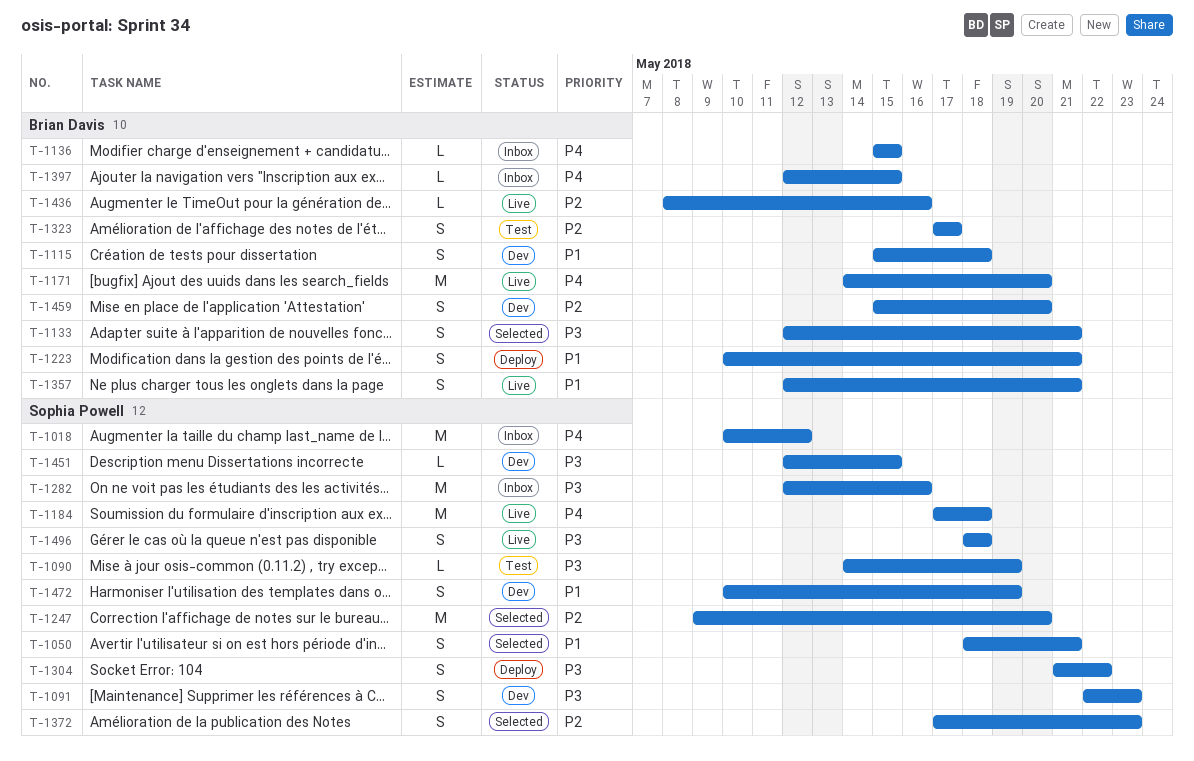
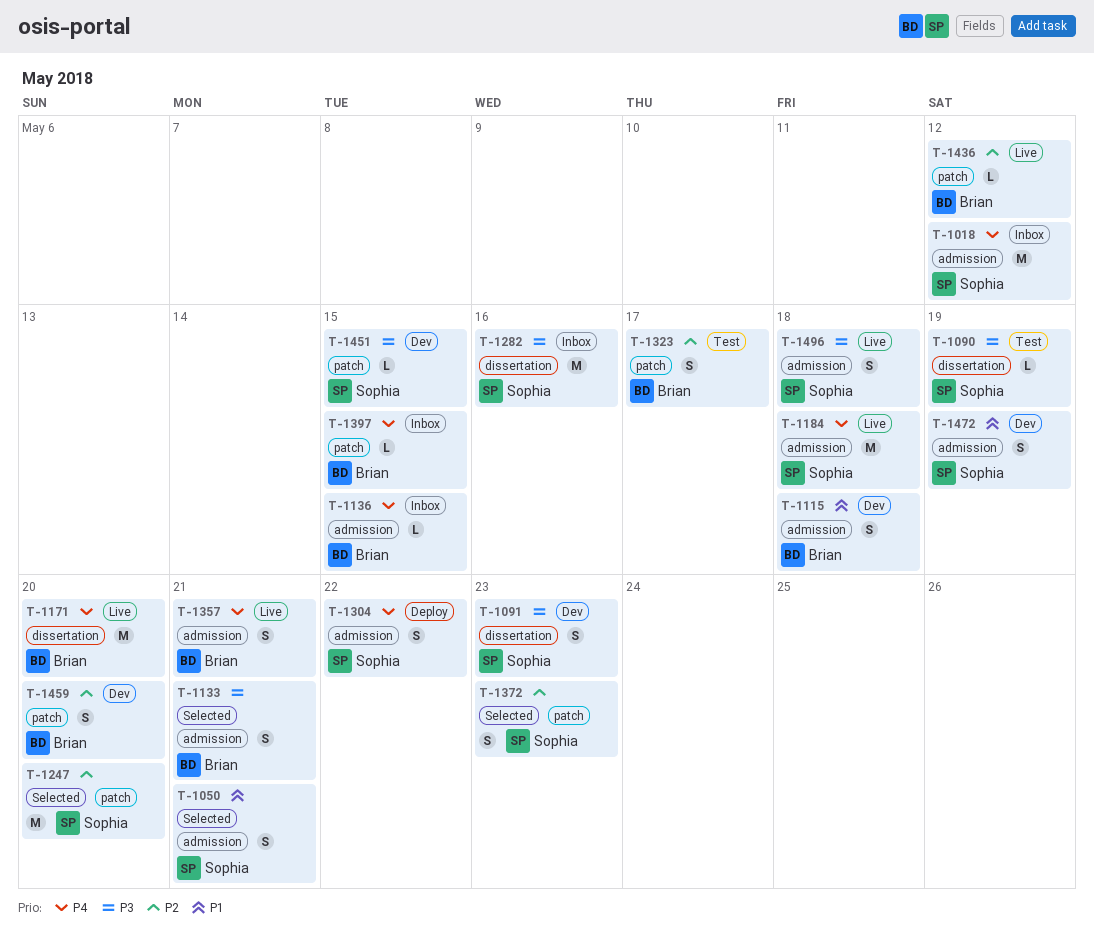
T-1223: present -> none
T-1304, priority: P3 -> P4
T-1357, priority: P1 -> P4
T-1436, due: May 16 -> May 12

